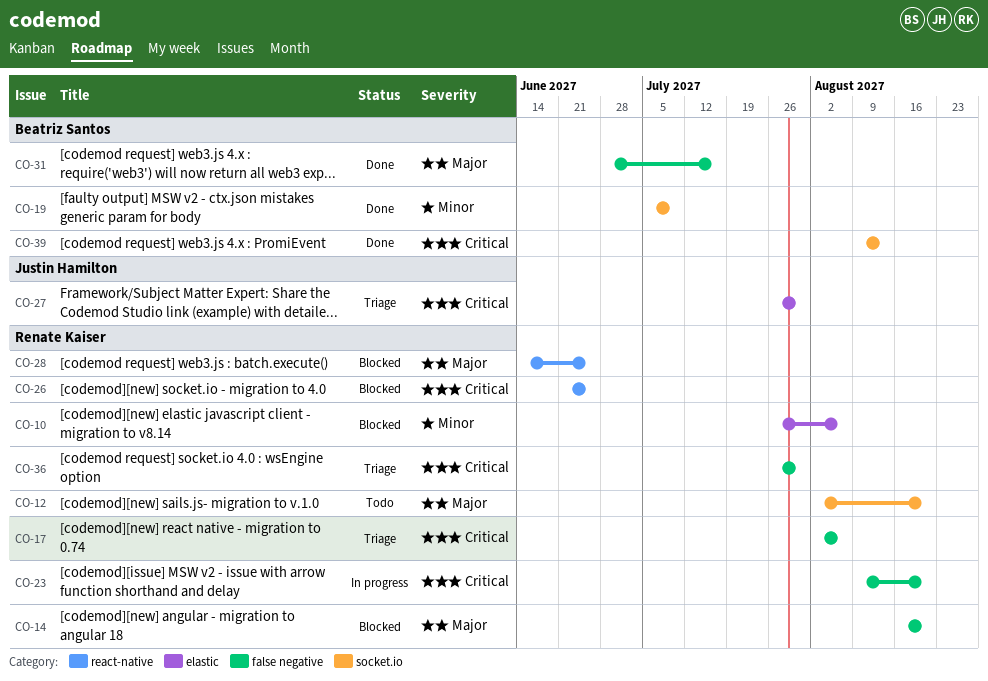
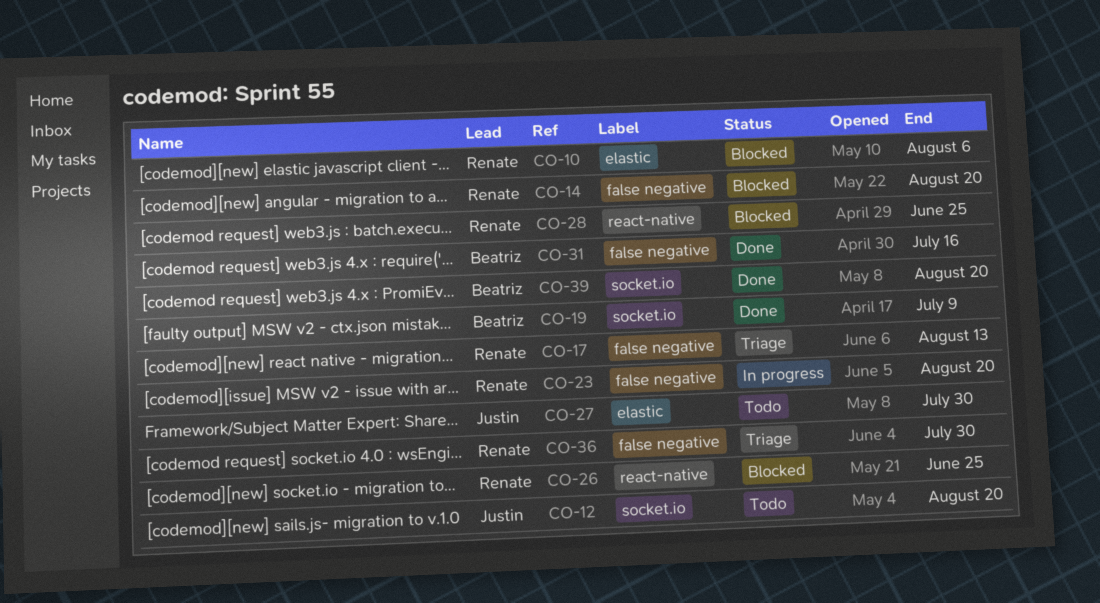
CO-12, owner: Renate Kaiser -> Justin Hamilton
CO-17, due: Aug 6 -> Aug 13
CO-27, status: Triage -> Todo
CO-39, due: Aug 13 -> Aug 20

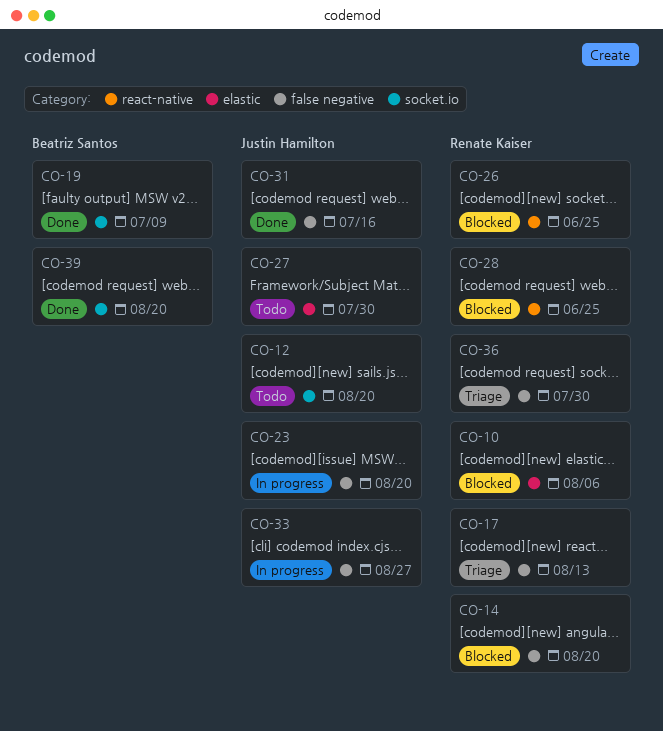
CO-23, owner: Renate Kaiser -> Justin Hamilton
CO-31, owner: Beatriz Santos -> Justin Hamilton
CO-33: none -> present

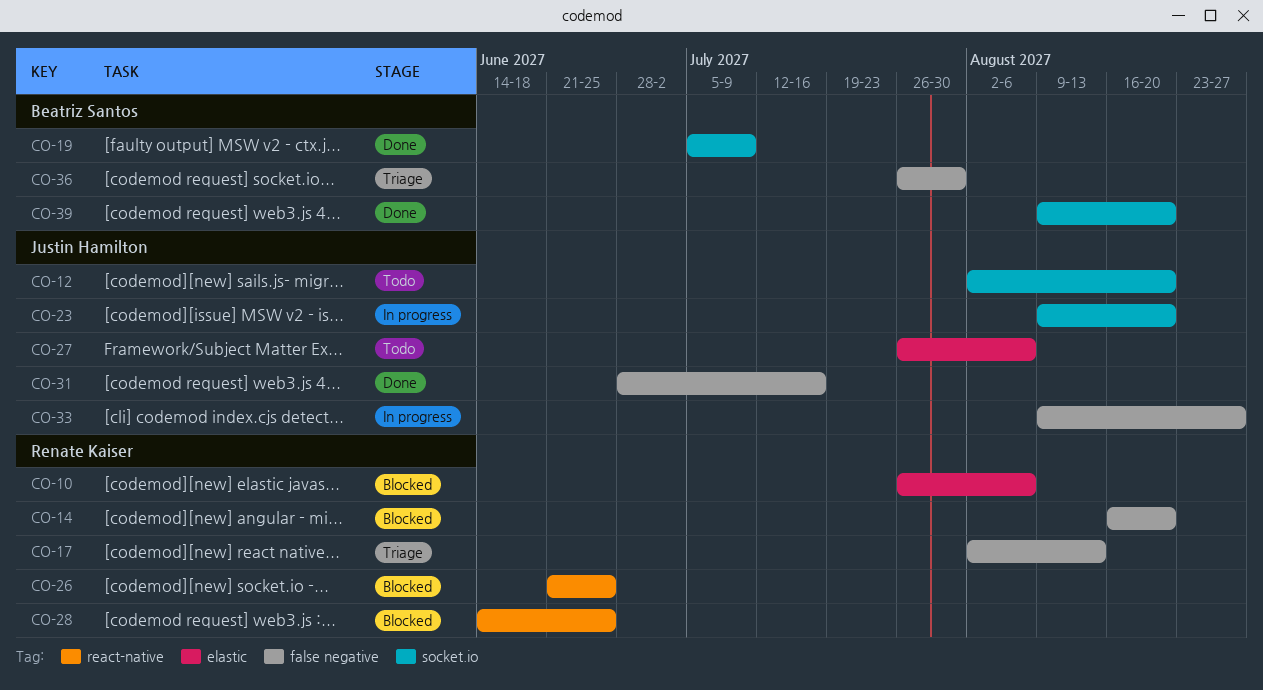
CO-23, label: false negative -> socket.io
CO-27, due: Jul 30 -> Aug 6
CO-36, owner: Renate Kaiser -> Beatriz Santos

